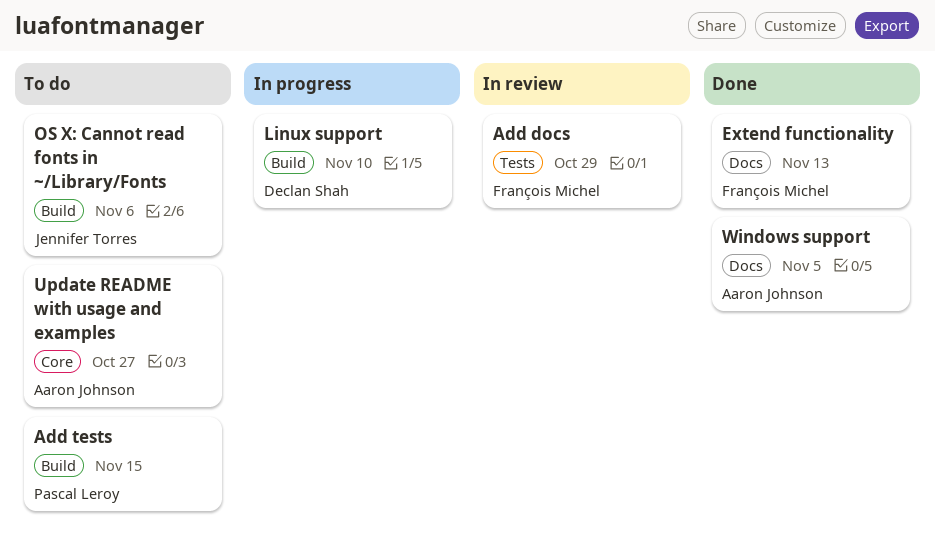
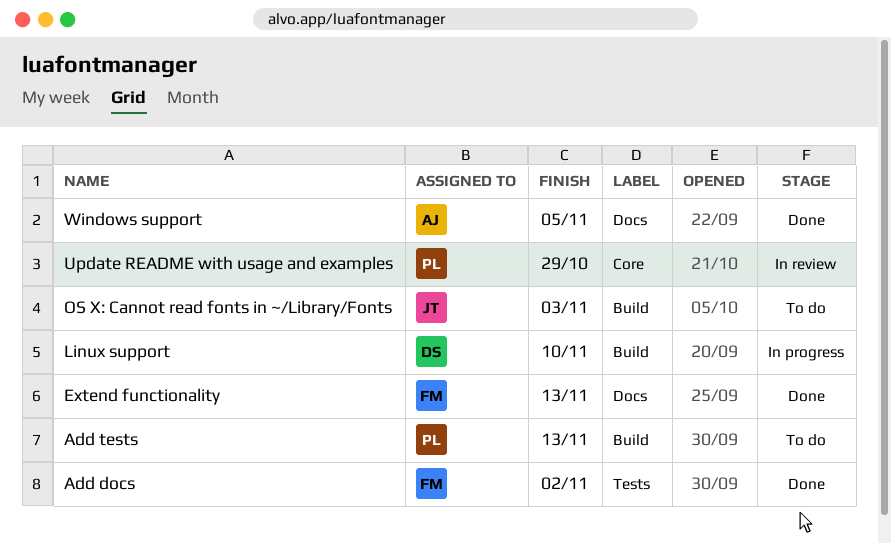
Add docs, status: In review -> Done
Add docs, due: Oct 29 -> Nov 2
Add tests, due: Nov 15 -> Nov 13
OS X: Cannot read fonts in ~/Library/Fonts, due: Nov 6 -> Nov 3
Update README with usage and examples, status: To do -> In review
Update README with usage and examples, owner: Aaron Johnson -> Pascal Leroy
Update README with usage and examples, due: Oct 27 -> Oct 29

